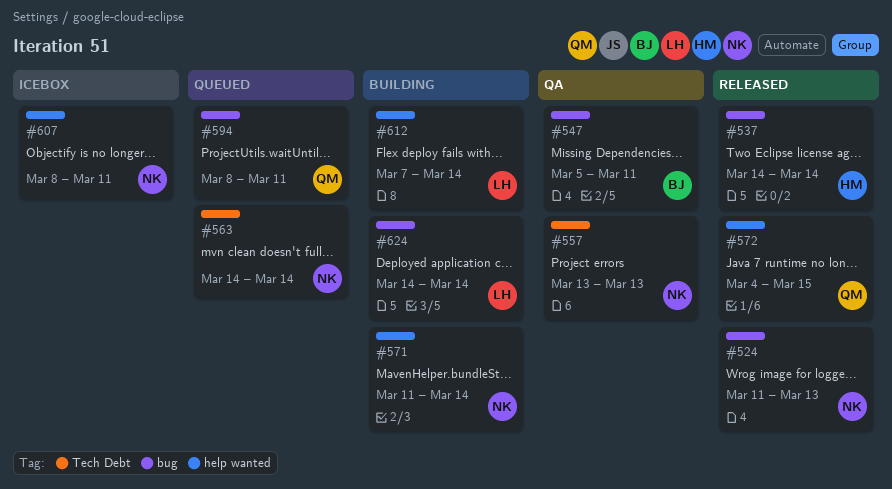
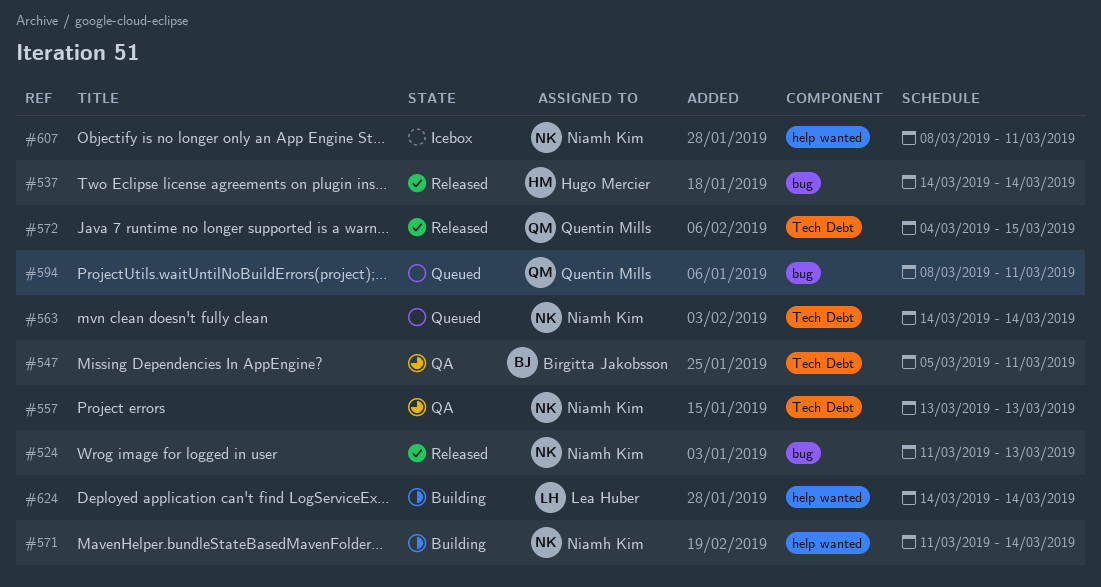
#547, label: bug -> Tech Debt
#572, label: help wanted -> Tech Debt
#612: present -> none
#624, label: bug -> help wanted

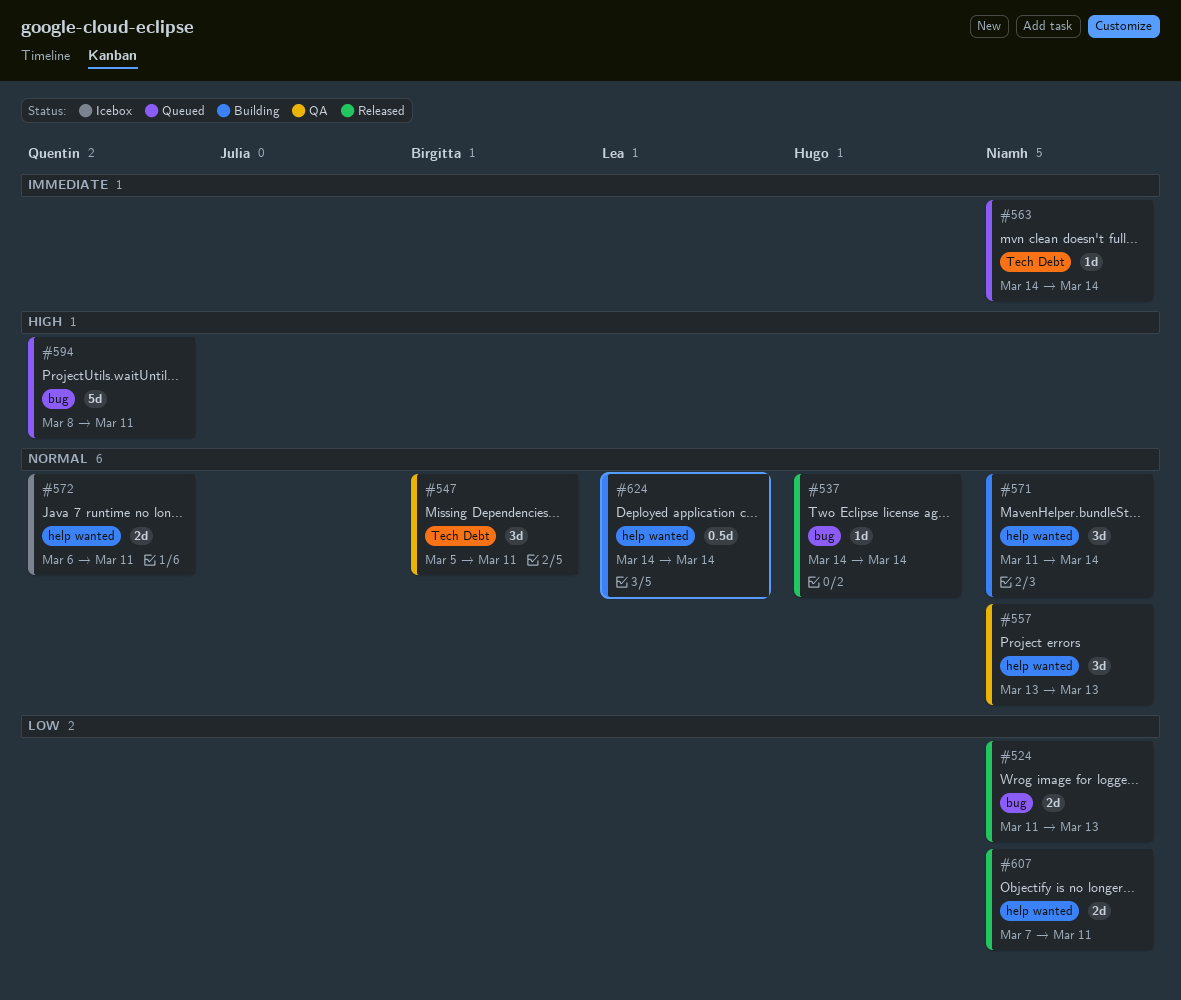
#557, label: Tech Debt -> help wanted
#572, status: Released -> Icebox
#572, label: Tech Debt -> help wanted
#572, start: Mar 4 -> Mar 6
#572, due: Mar 15 -> Mar 11
#607, status: Icebox -> Released
#607, start: Mar 8 -> Mar 7

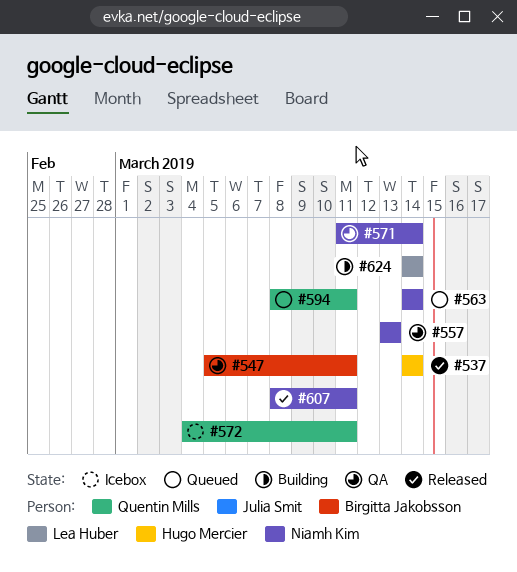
#524: present -> none
#571, status: Building -> QA
#572, start: Mar 6 -> Mar 4
#607, start: Mar 7 -> Mar 8

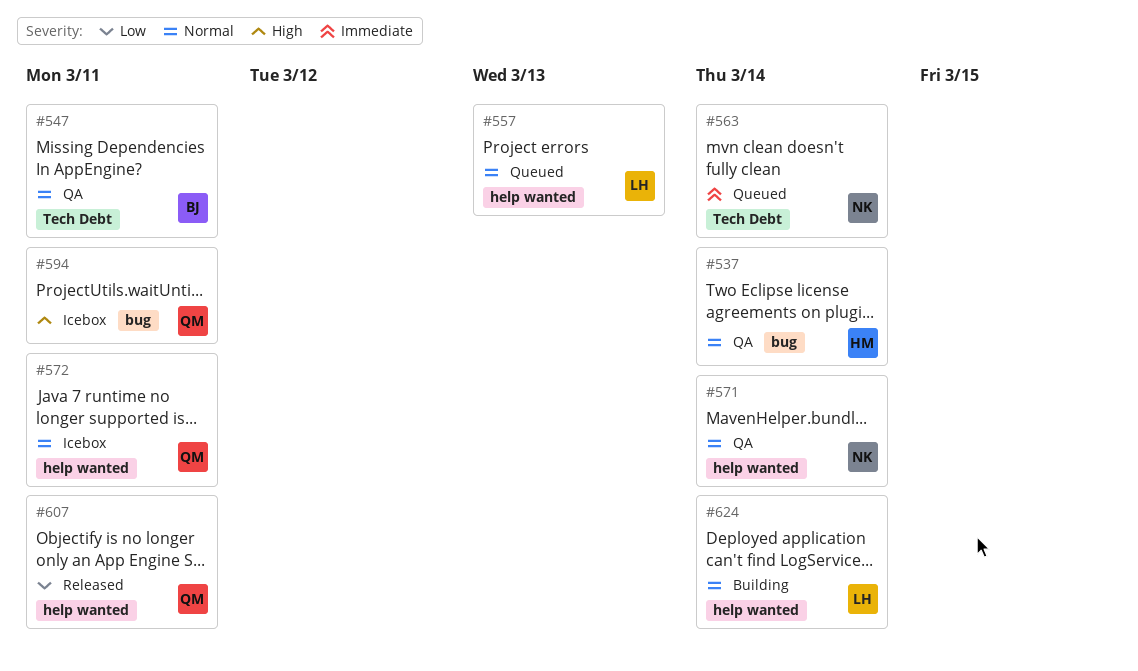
#537, status: Released -> QA
#557, status: QA -> Queued
#557, owner: Niamh Kim -> Lea Huber
#594, status: Queued -> Icebox
#607, owner: Niamh Kim -> Quentin Mills

